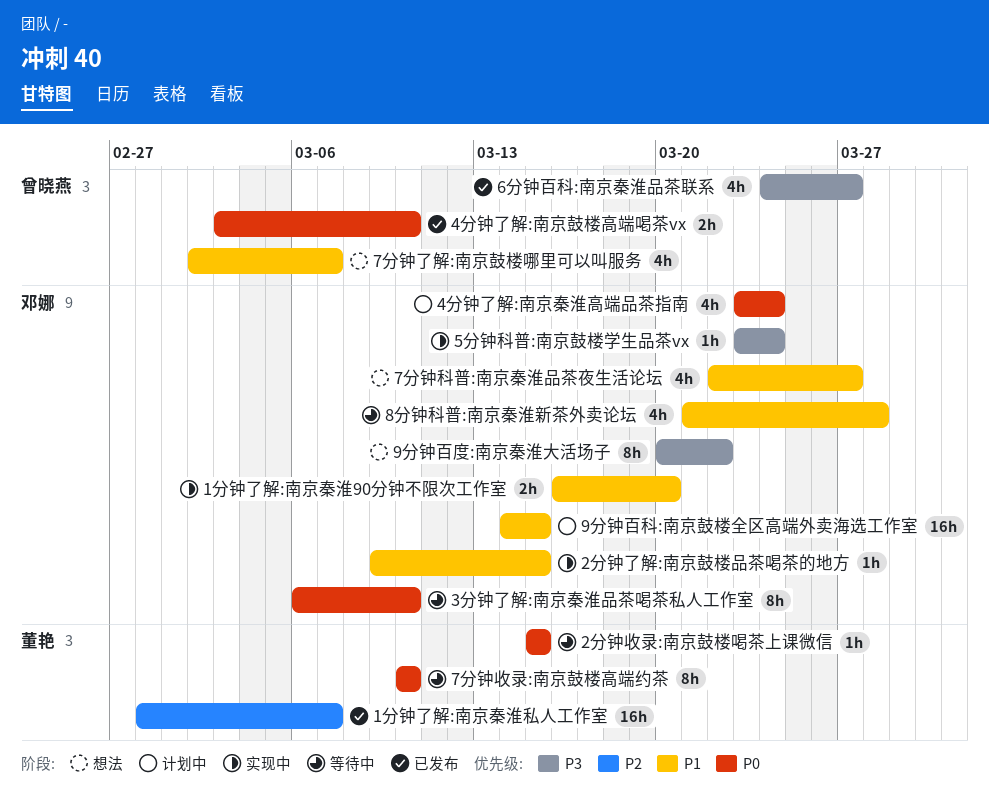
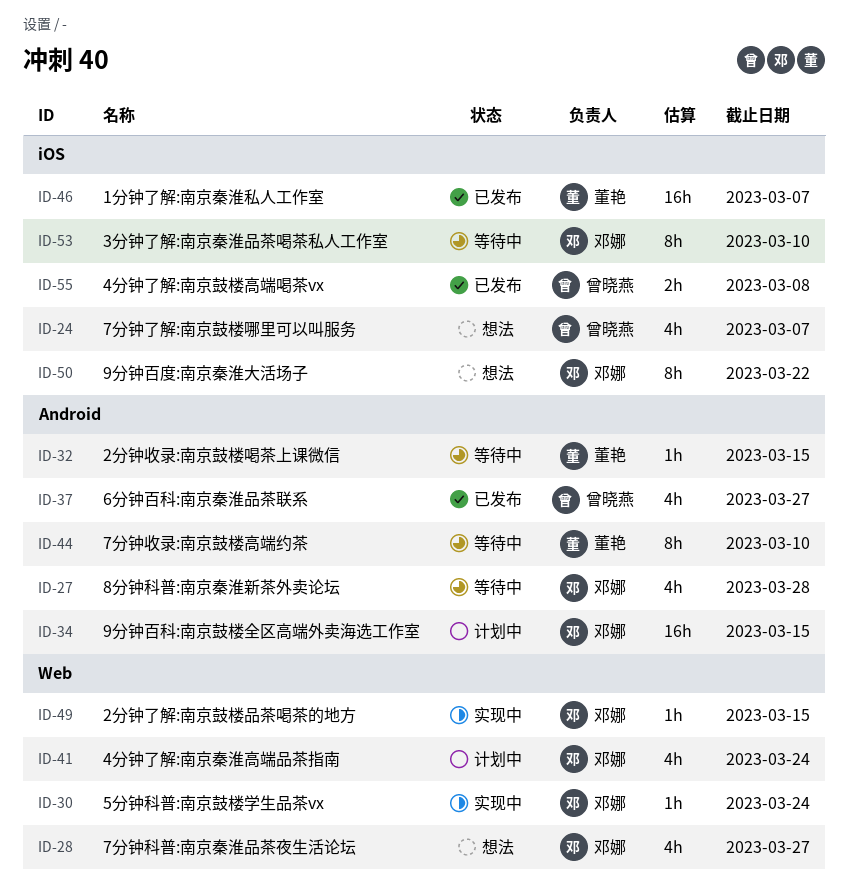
1分钟了解:南京秦淮90分钟不限次工作室: present -> none
4分钟了解:南京鼓楼高端喝茶vx, due: Mar 10 -> Mar 8

